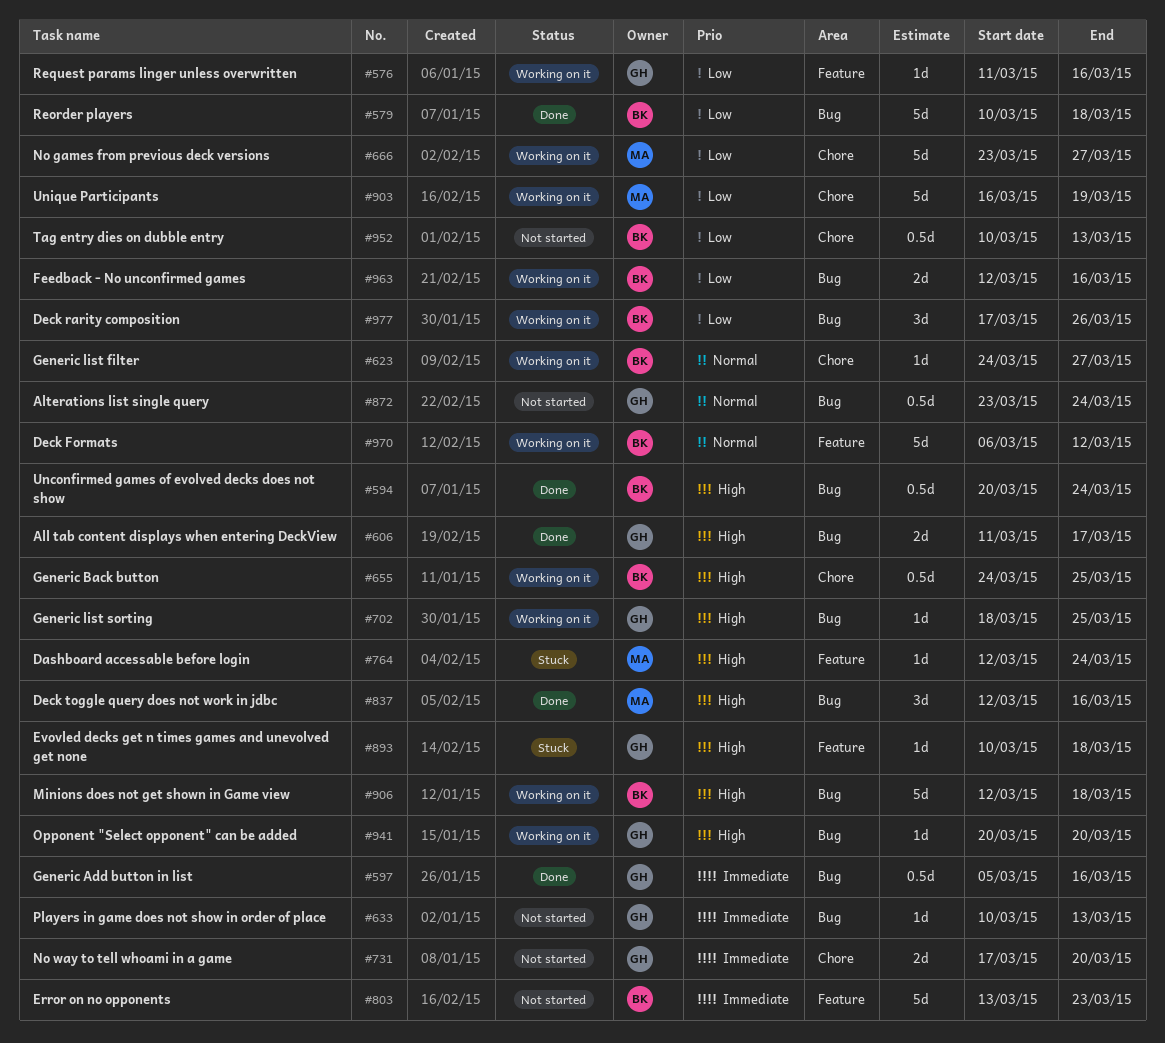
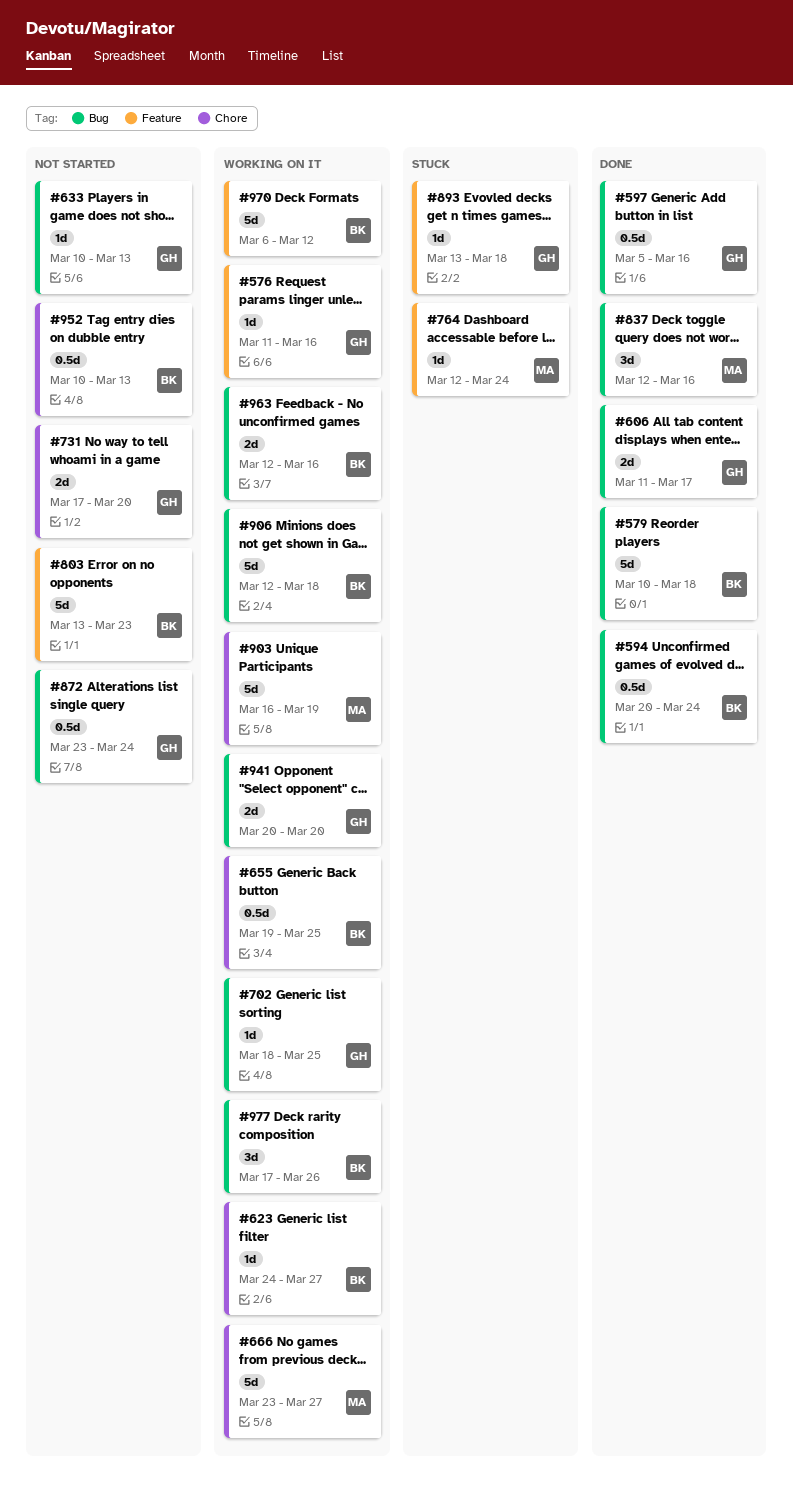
#655, start: Mar 24 -> Mar 19
#893, start: Mar 10 -> Mar 13
#941, estimate: 1d -> 2d

